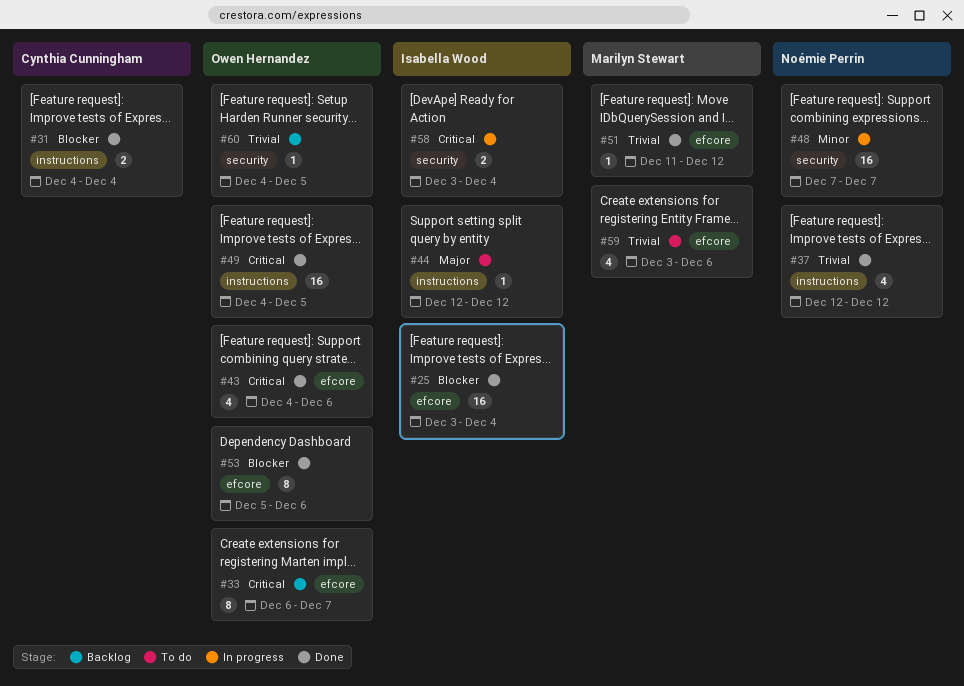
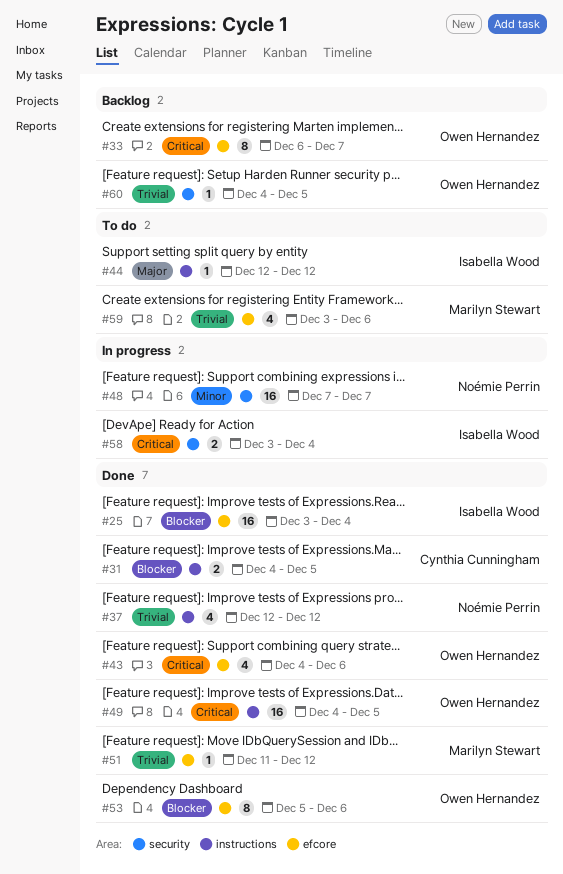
#31, due: Dec 4 -> Dec 5

